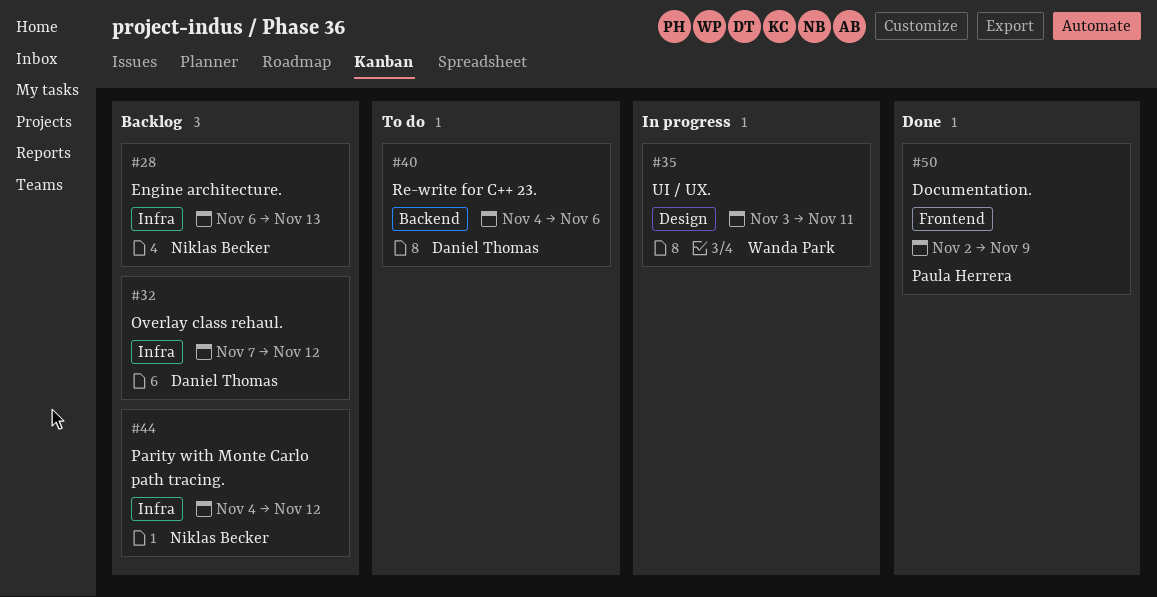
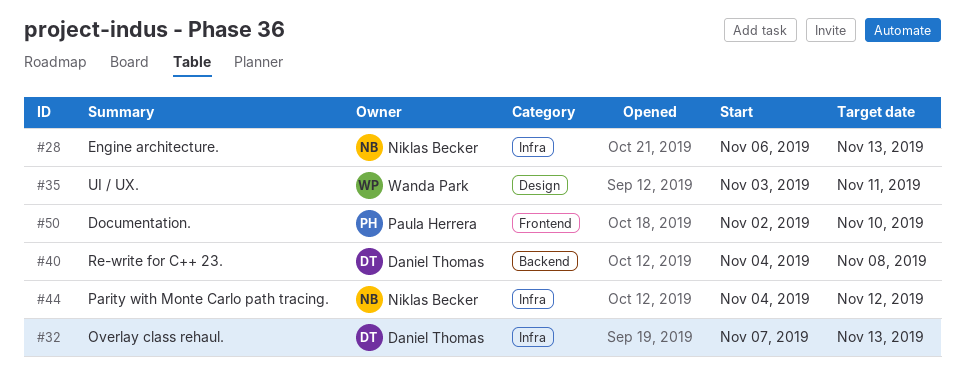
#32, due: Nov 12 -> Nov 13
#40, due: Nov 6 -> Nov 8
#50, due: Nov 9 -> Nov 10

